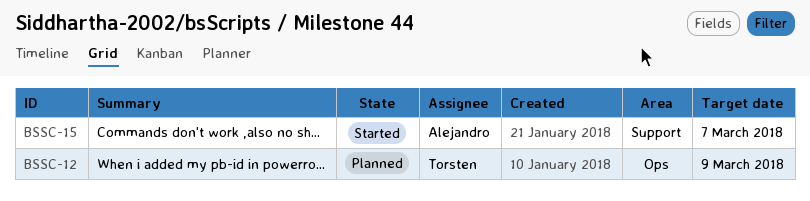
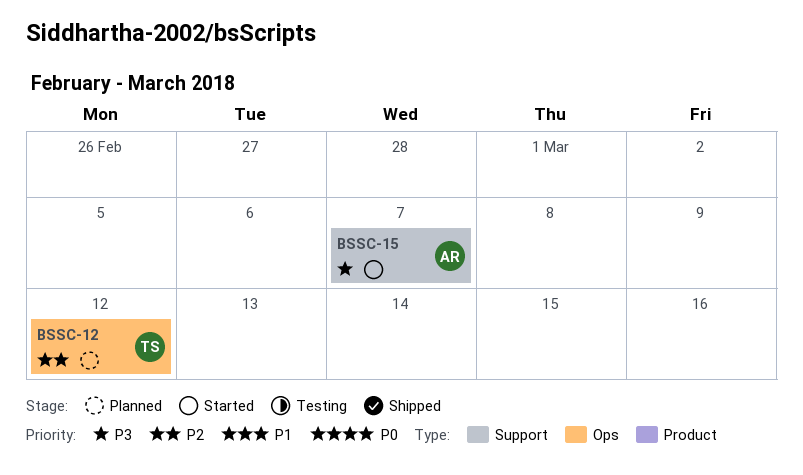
BSSC-12, due: Mar 9 -> Mar 12

